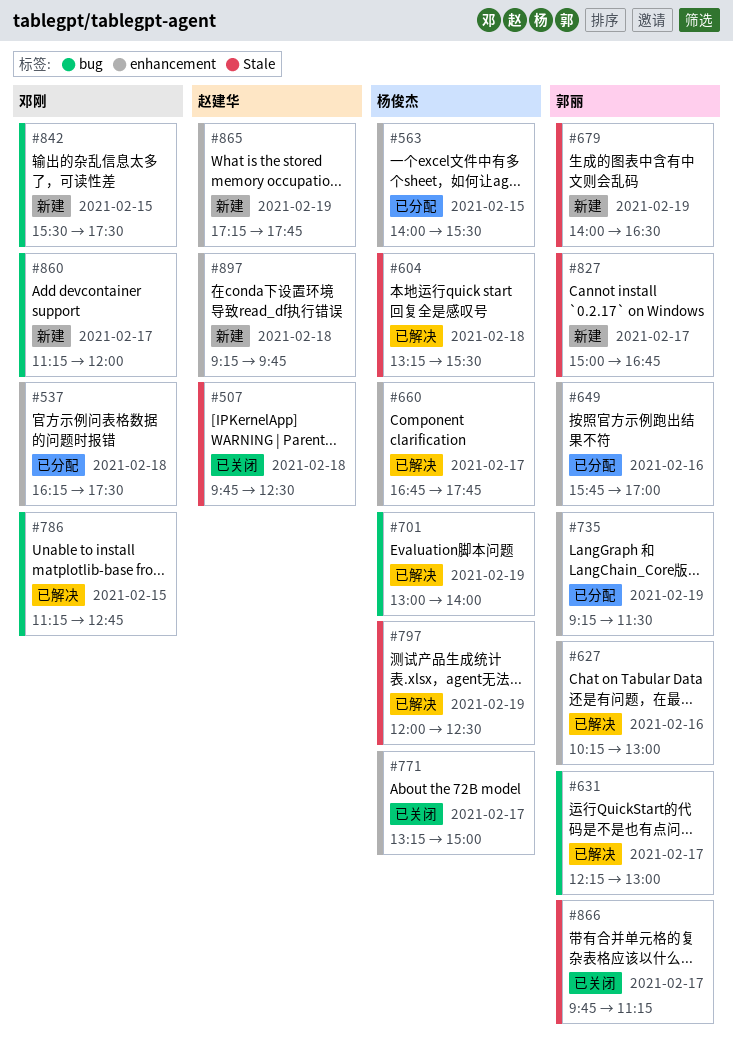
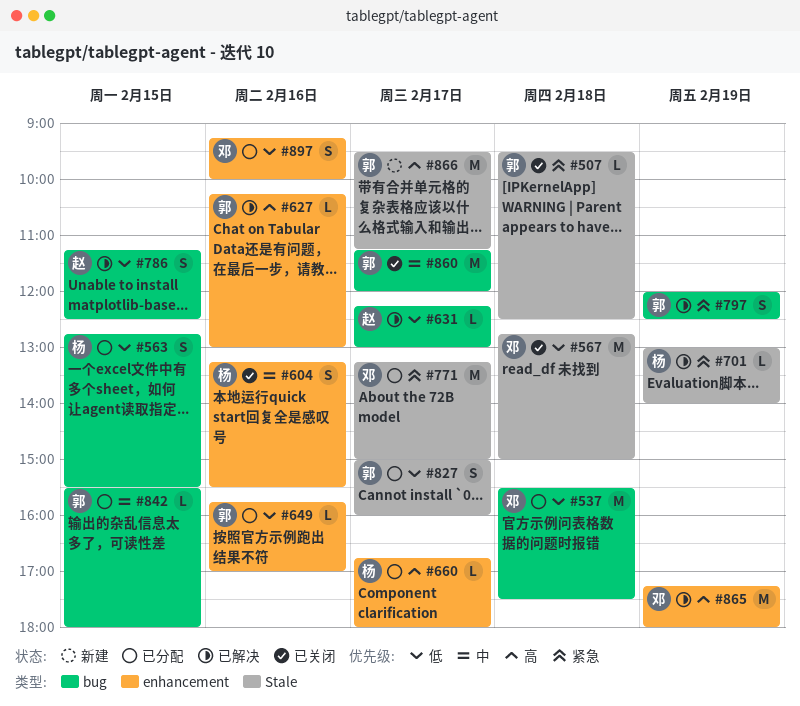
#507, owner: 赵建华 -> 郭丽
#507, begins: 09:45 -> 09:30
#537, label: enhancement -> bug
#537, begins: 16:15 -> 15:30
#563, label: enhancement -> bug
#563, begins: 14:00 -> 12:45
#567: none -> present
#604, status: 已解决 -> 已关闭
#604, label: Stale -> enhancement
#604, day: Feb 18 -> Feb 16
#631, owner: 郭丽 -> 赵建华
#660, status: 已解决 -> 已分配
#660, ends: 17:45 -> 18:00
#679: present -> none
#701, label: bug -> Stale
#735: present -> none
#771, status: 已关闭 -> 已分配
#771, owner: 杨俊杰 -> 邓刚
#771, label: enhancement -> Stale
#786, owner: 邓刚 -> 赵建华
#786, ends: 12:45 -> 12:30
#797, owner: 杨俊杰 -> 郭丽
#797, label: Stale -> bug
#827, status: 新建 -> 已分配
#827, ends: 16:45 -> 16:00
#842, status: 新建 -> 已分配
#842, owner: 邓刚 -> 郭丽
#842, ends: 17:30 -> 18:00
#860, status: 新建 -> 已关闭
#860, owner: 邓刚 -> 郭丽
#865, status: 新建 -> 已解决
#865, owner: 赵建华 -> 邓刚
#865, ends: 17:45 -> 18:00
#866, status: 已关闭 -> 新建
#866, begins: 09:45 -> 09:30
#897, status: 新建 -> 已分配
#897, owner: 赵建华 -> 邓刚
#897, day: Feb 18 -> Feb 16
#897, ends: 09:45 -> 10:00

